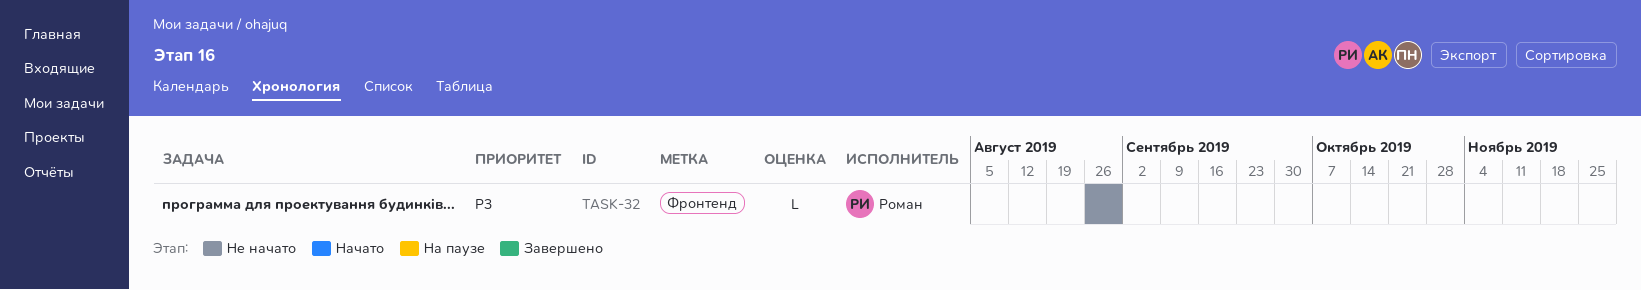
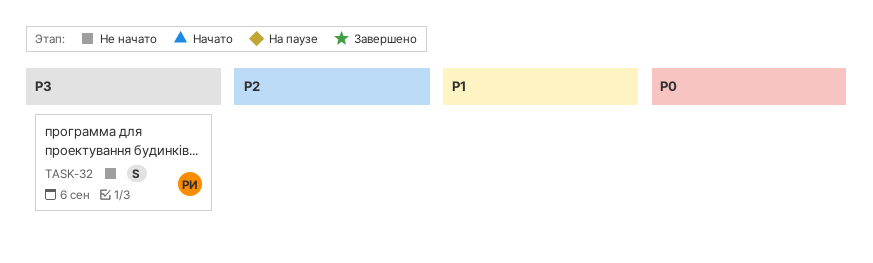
TASK-32, estimate: L -> S
TASK-32, due: Aug 30 -> Sep 6

